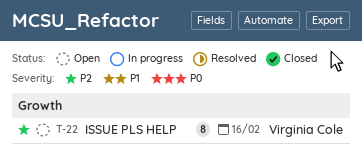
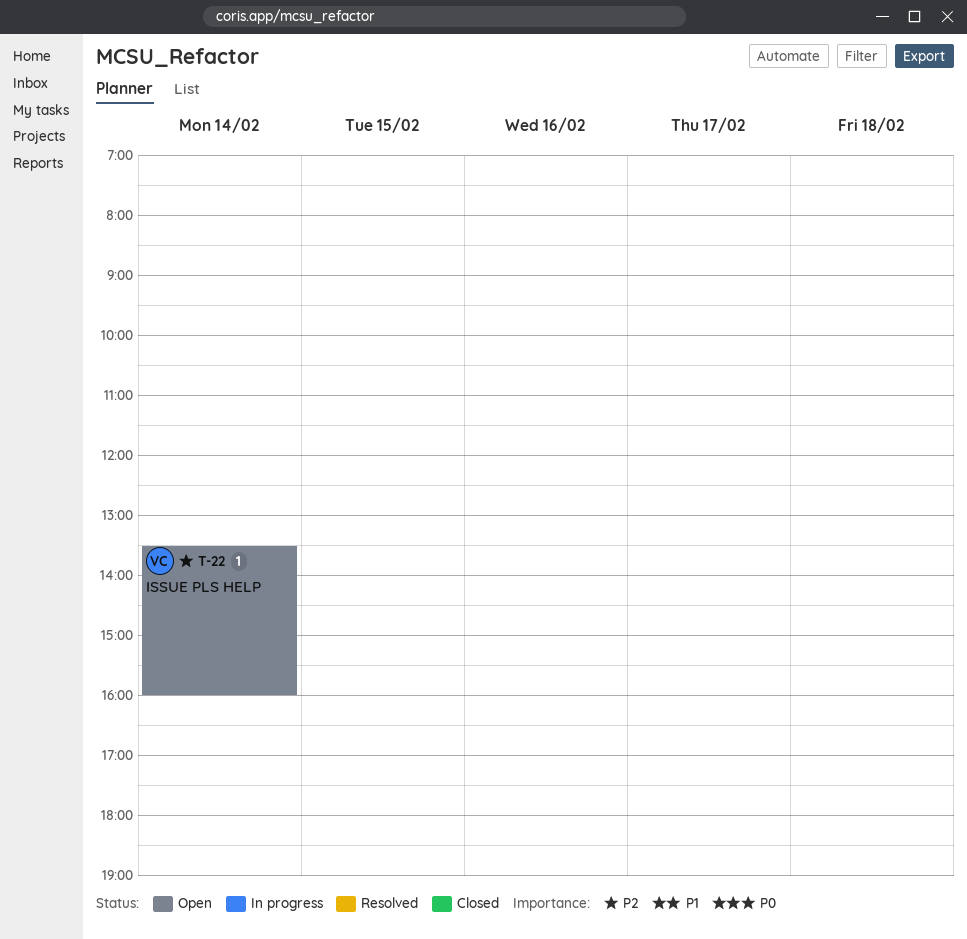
T-22, estimate: 8 -> 1
T-22, day: Feb 16 -> Feb 14

